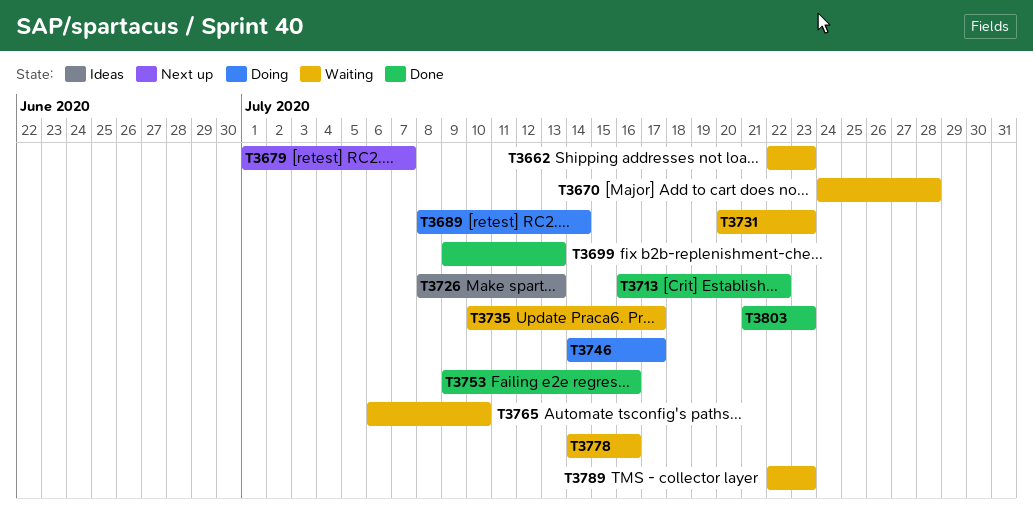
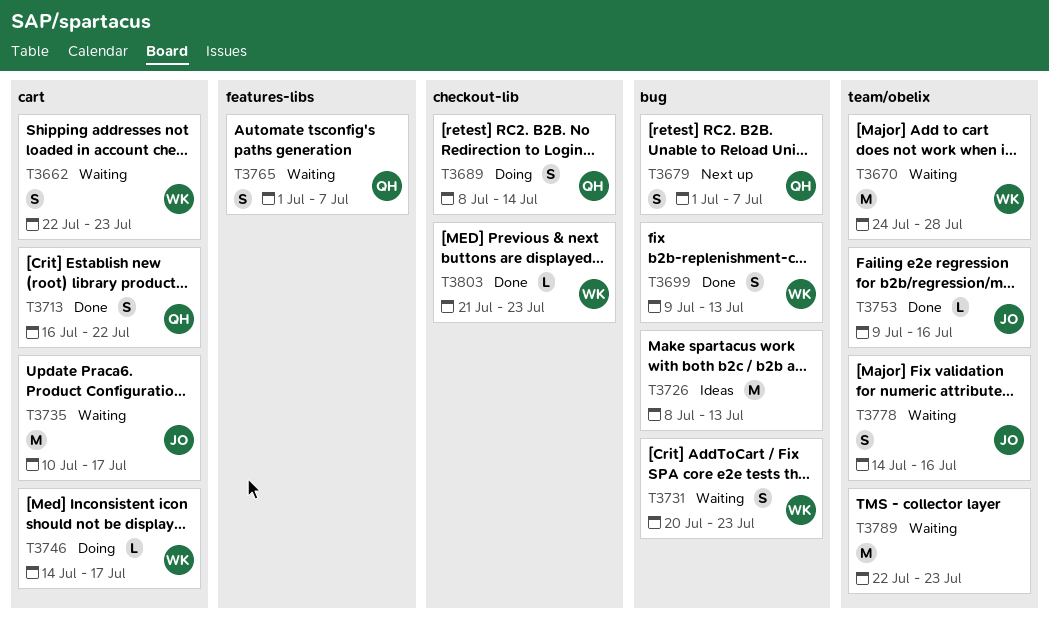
T3765, start: Jul 6 -> Jul 1
T3765, due: Jul 10 -> Jul 7

